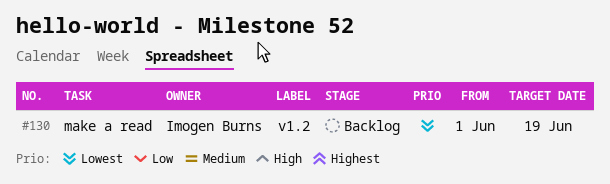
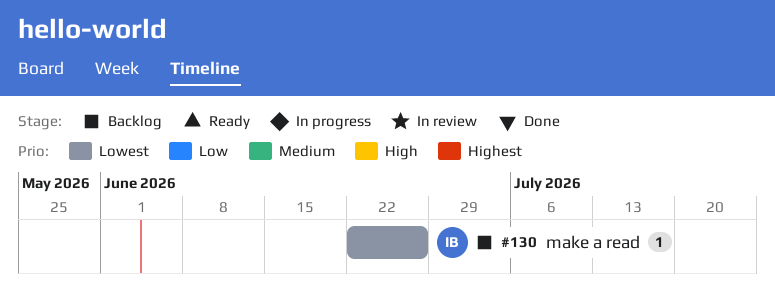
#130, start: Jun 1 -> Jun 22
#130, due: Jun 19 -> Jun 26

